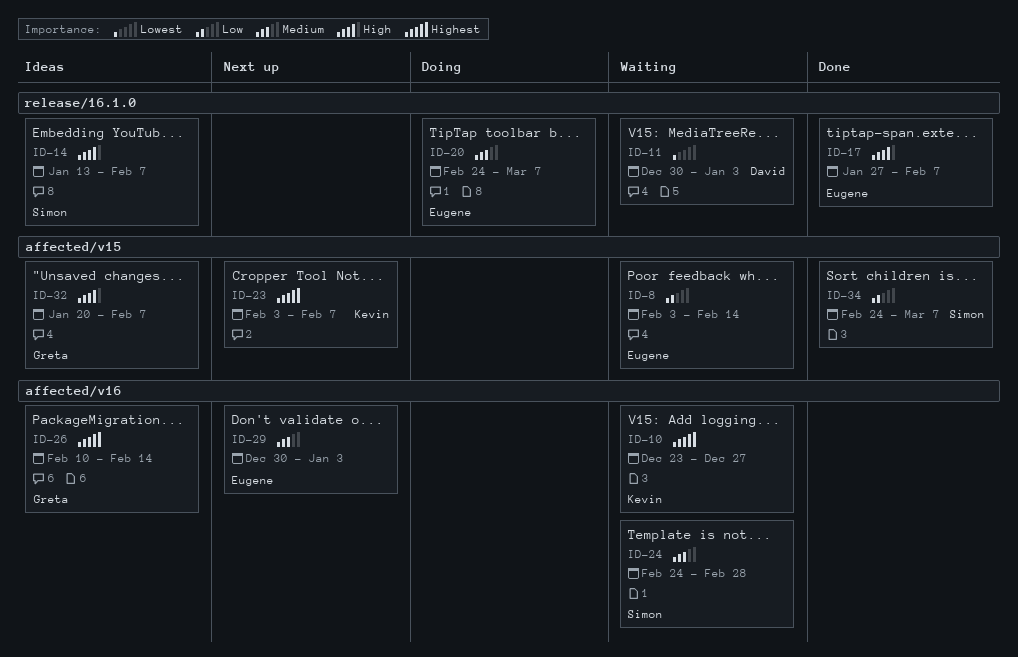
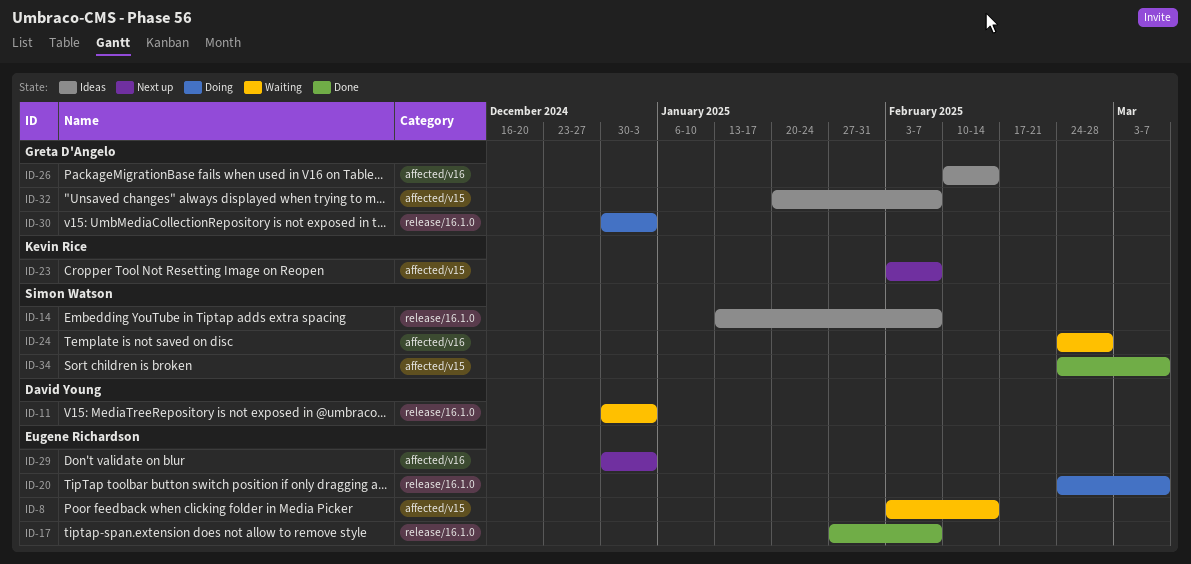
ID-10: present -> none
ID-30: none -> present

